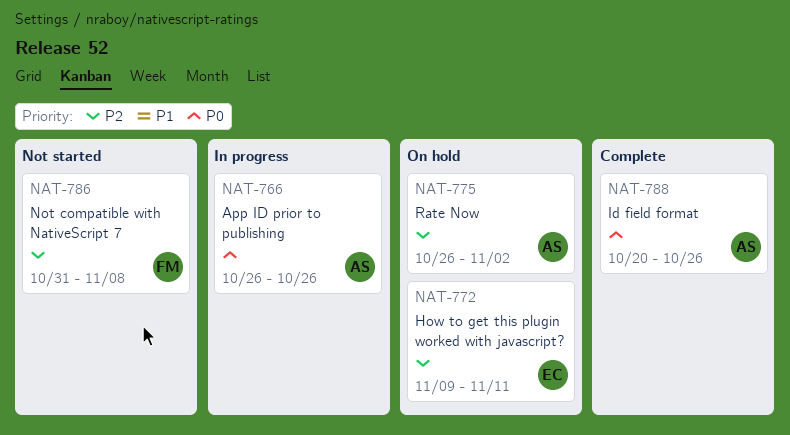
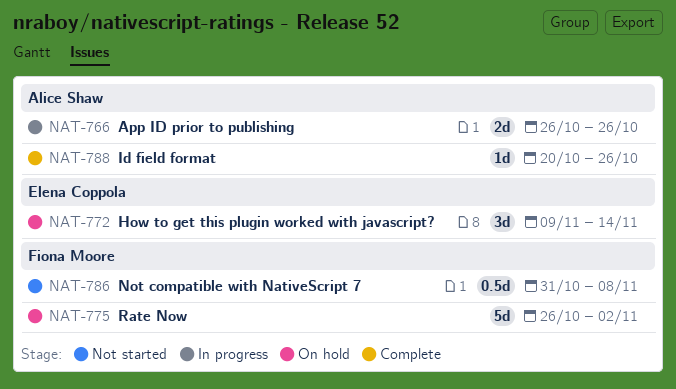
NAT-772, due: Nov 11 -> Nov 14
NAT-775, owner: Alice Shaw -> Fiona Moore

